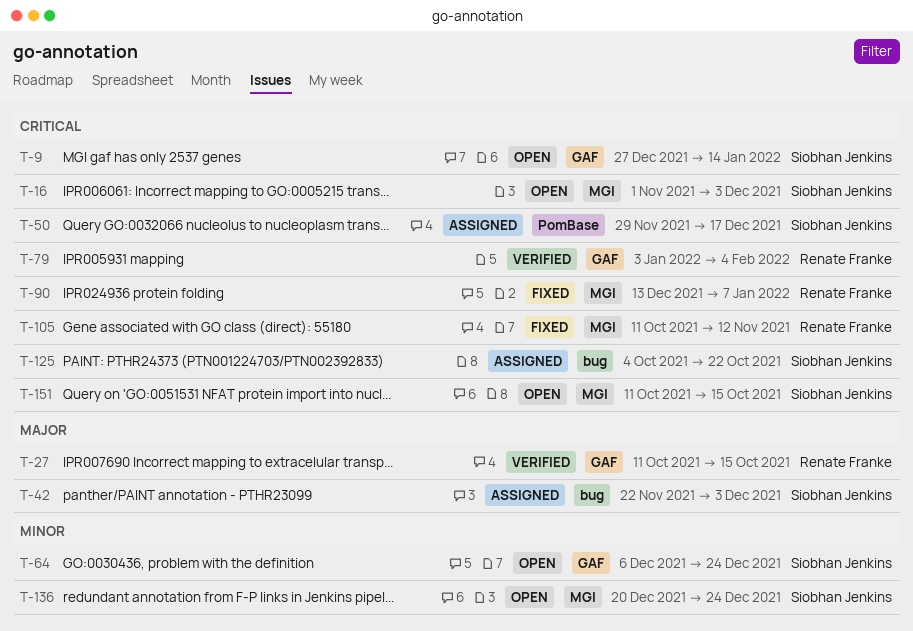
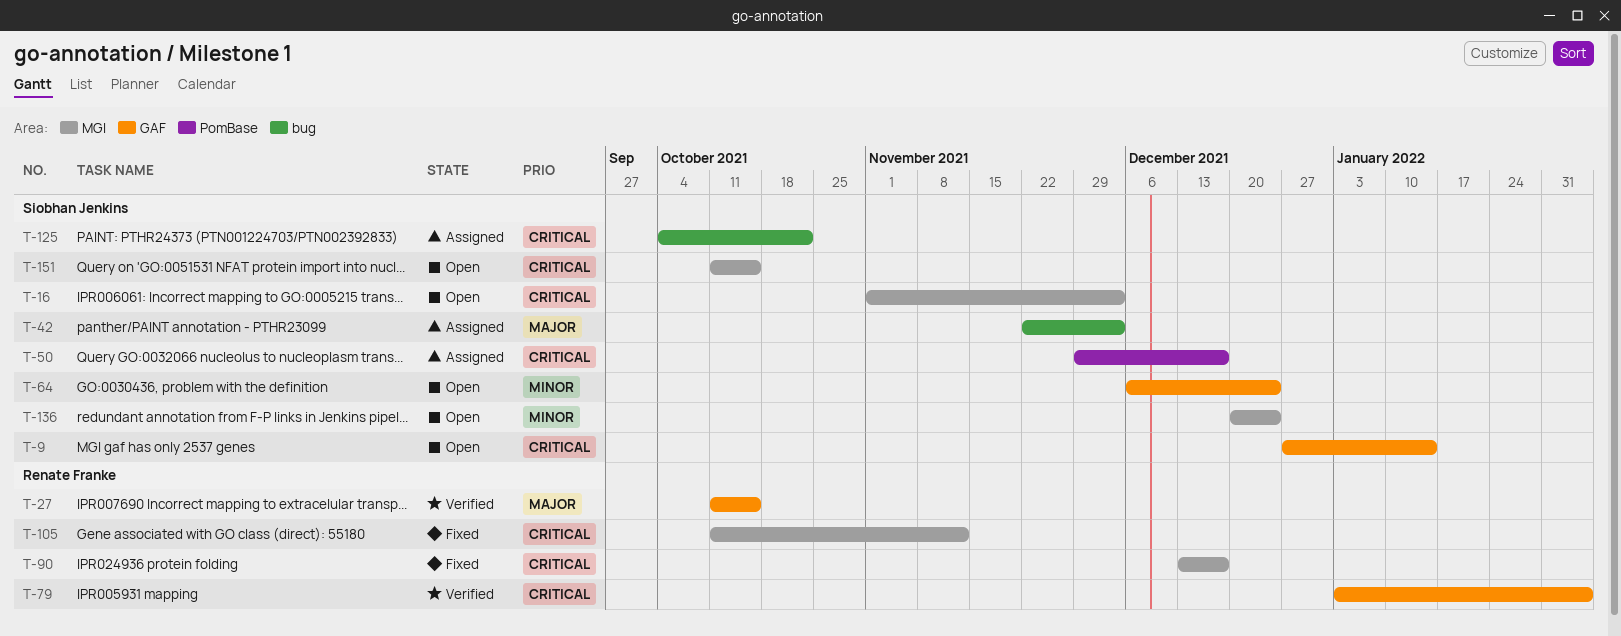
T-90, due: Jan 7 -> Dec 17

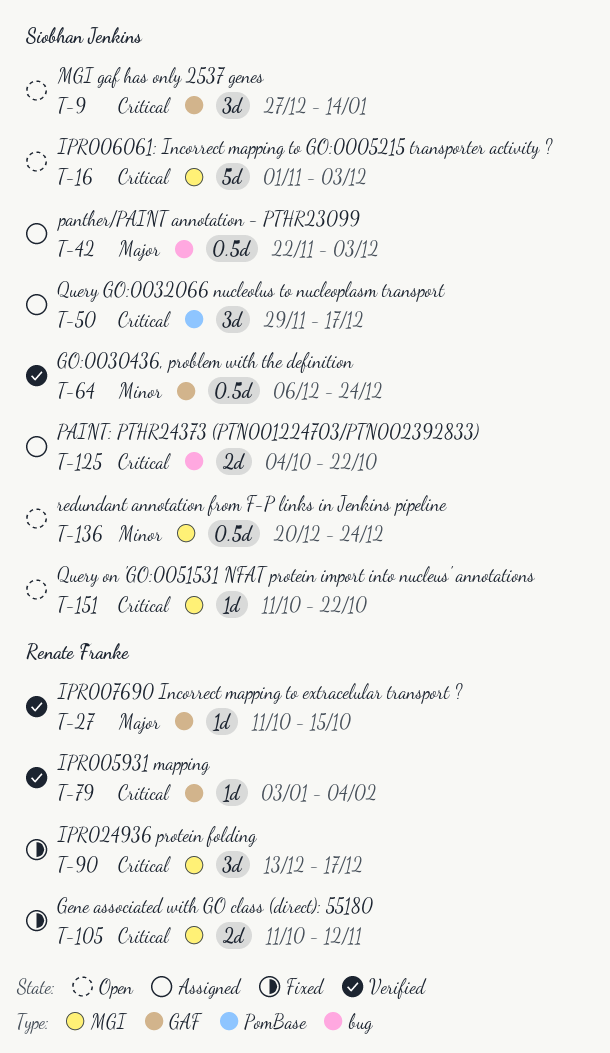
T-64, status: Open -> Verified
T-151, due: Oct 15 -> Oct 22

